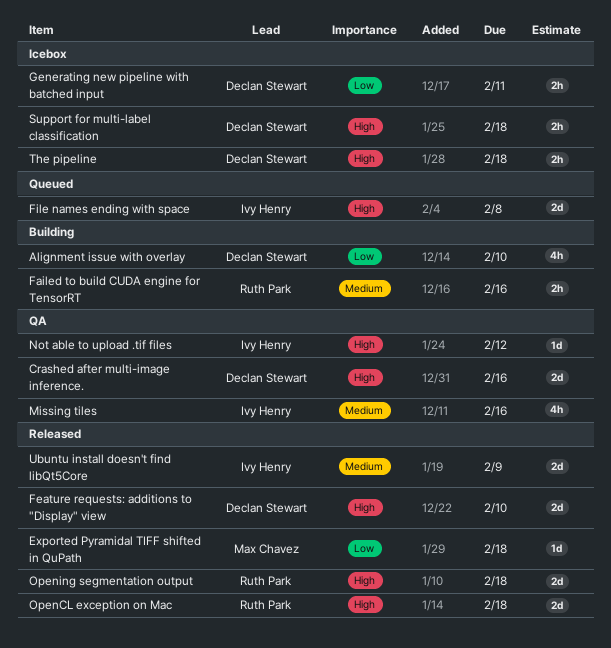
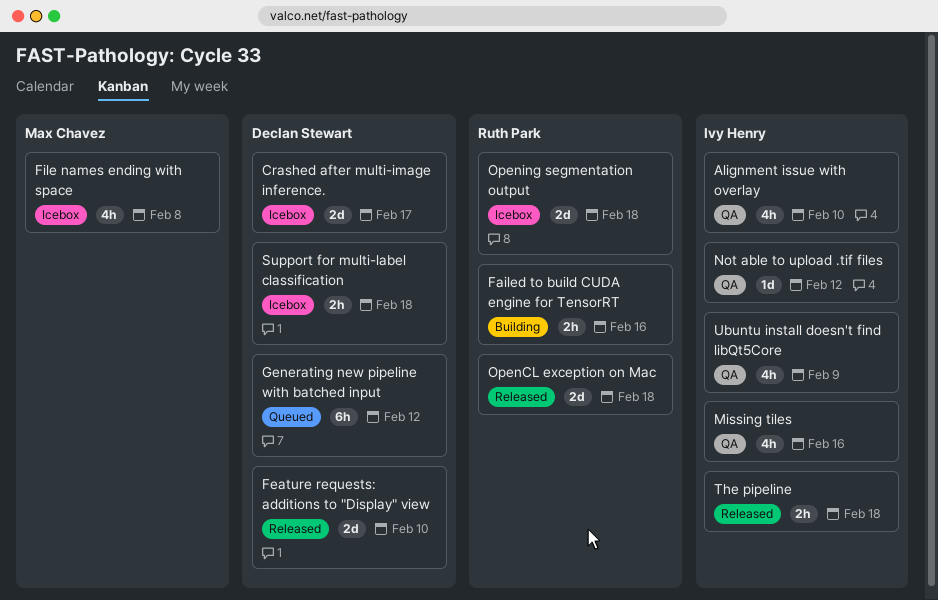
Alignment issue with overlay, status: Building -> QA
Alignment issue with overlay, owner: Declan Stewart -> Ivy Henry
Crashed after multi-image inference., status: QA -> Icebox
Crashed after multi-image inference., due: Feb 16 -> Feb 17
Exported Pyramidal TIFF shifted in QuPath: present -> none
File names ending with space, status: Queued -> Icebox
File names ending with space, owner: Ivy Henry -> Max Chavez
File names ending with space, estimate: 2d -> 4h
Generating new pipeline with batched input, status: Icebox -> Queued
Generating new pipeline with batched input, estimate: 2h -> 6h
Generating new pipeline with batched input, due: Feb 11 -> Feb 12
Opening segmentation output, status: Released -> Icebox
The pipeline, status: Icebox -> Released
The pipeline, owner: Declan Stewart -> Ivy Henry
Ubuntu install doesn't find libQt5Core, status: Released -> QA
Ubuntu install doesn't find libQt5Core, estimate: 2d -> 4h

